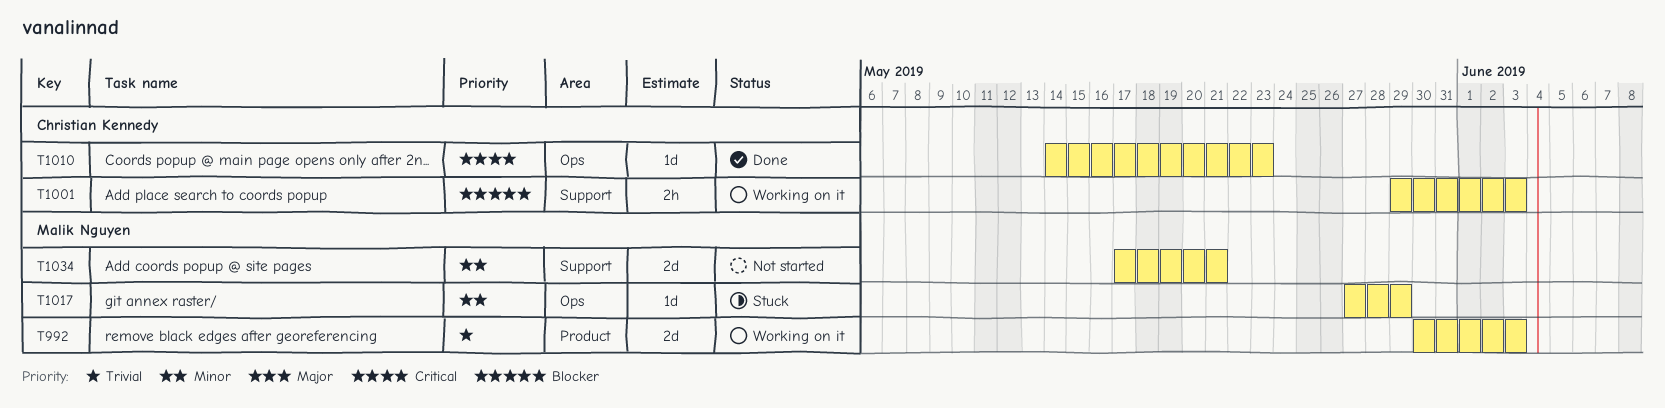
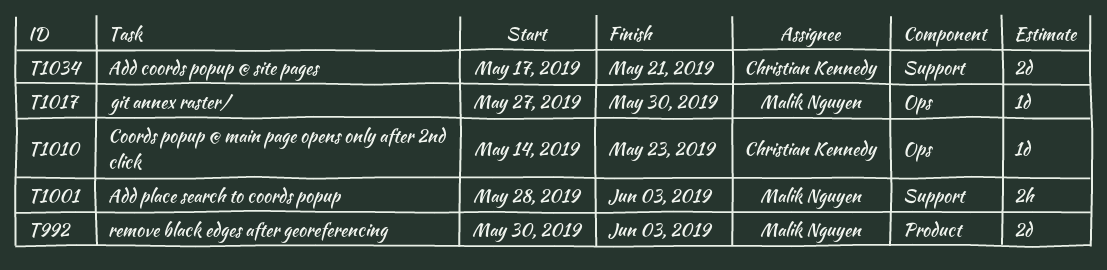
T1001, owner: Christian Kennedy -> Malik Nguyen
T1001, start: May 29 -> May 28
T1017, due: May 29 -> May 30
T1034, owner: Malik Nguyen -> Christian Kennedy

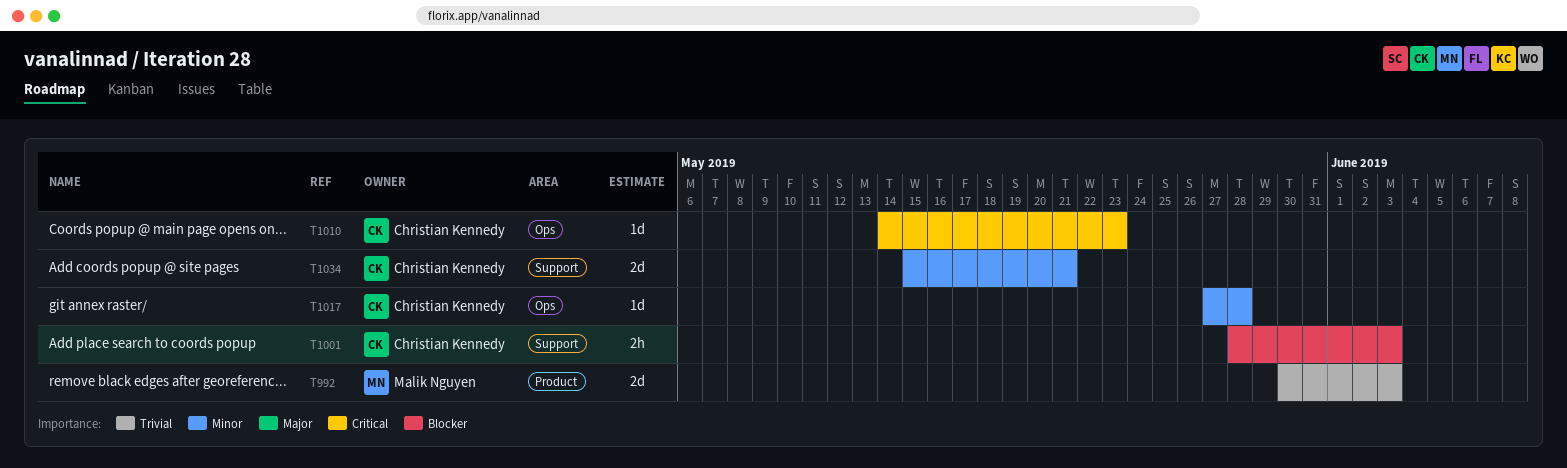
T1001, owner: Malik Nguyen -> Christian Kennedy
T1017, owner: Malik Nguyen -> Christian Kennedy
T1017, due: May 30 -> May 28
T1034, start: May 17 -> May 15

